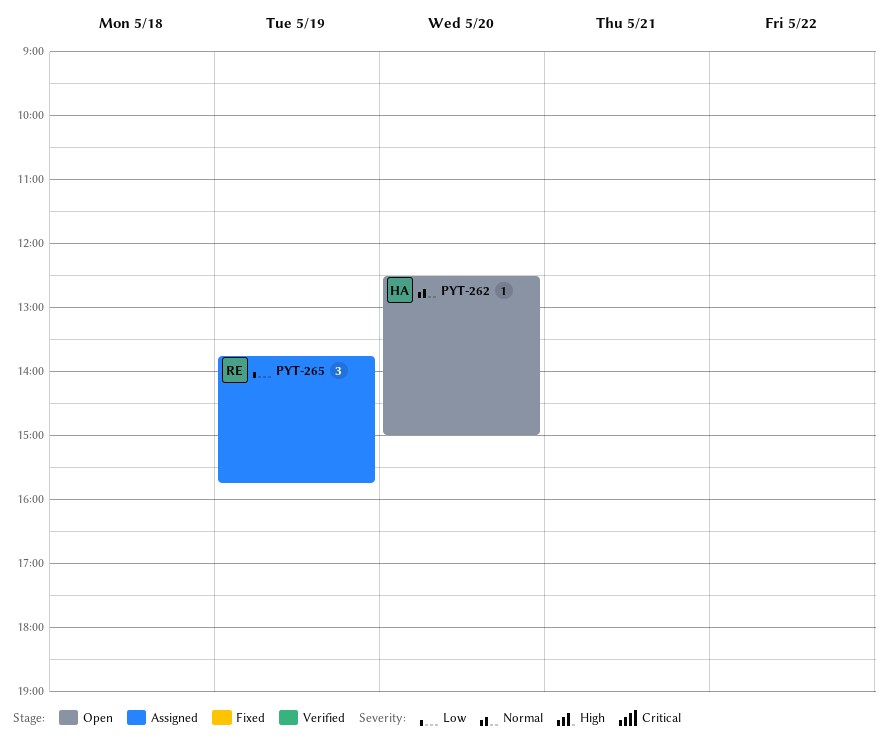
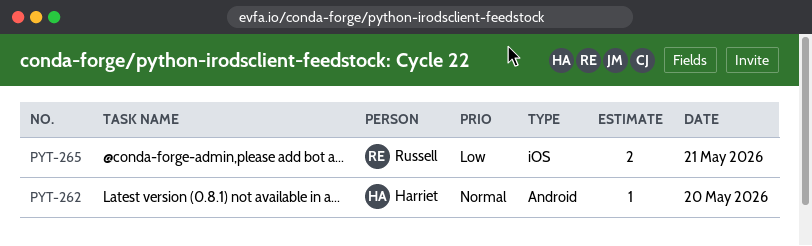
PYT-265, estimate: 3 -> 2
PYT-265, day: May 19 -> May 21

